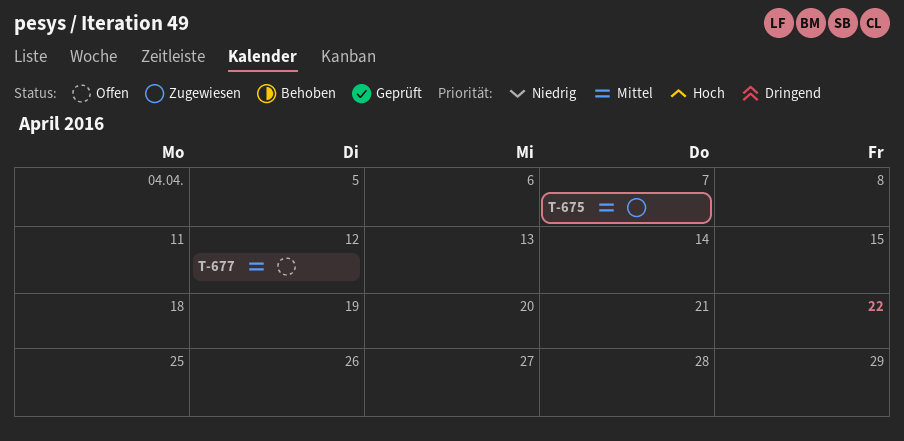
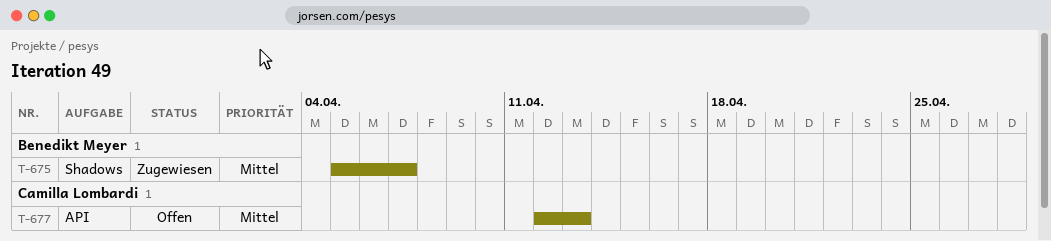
T-677, due: Apr 12 -> Apr 13

